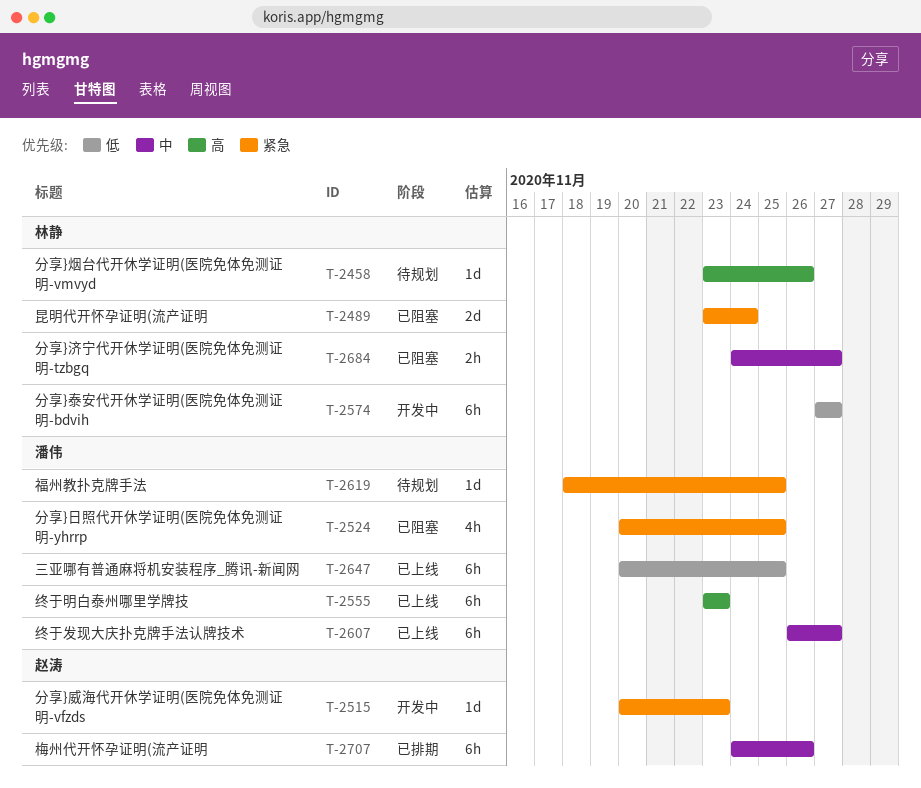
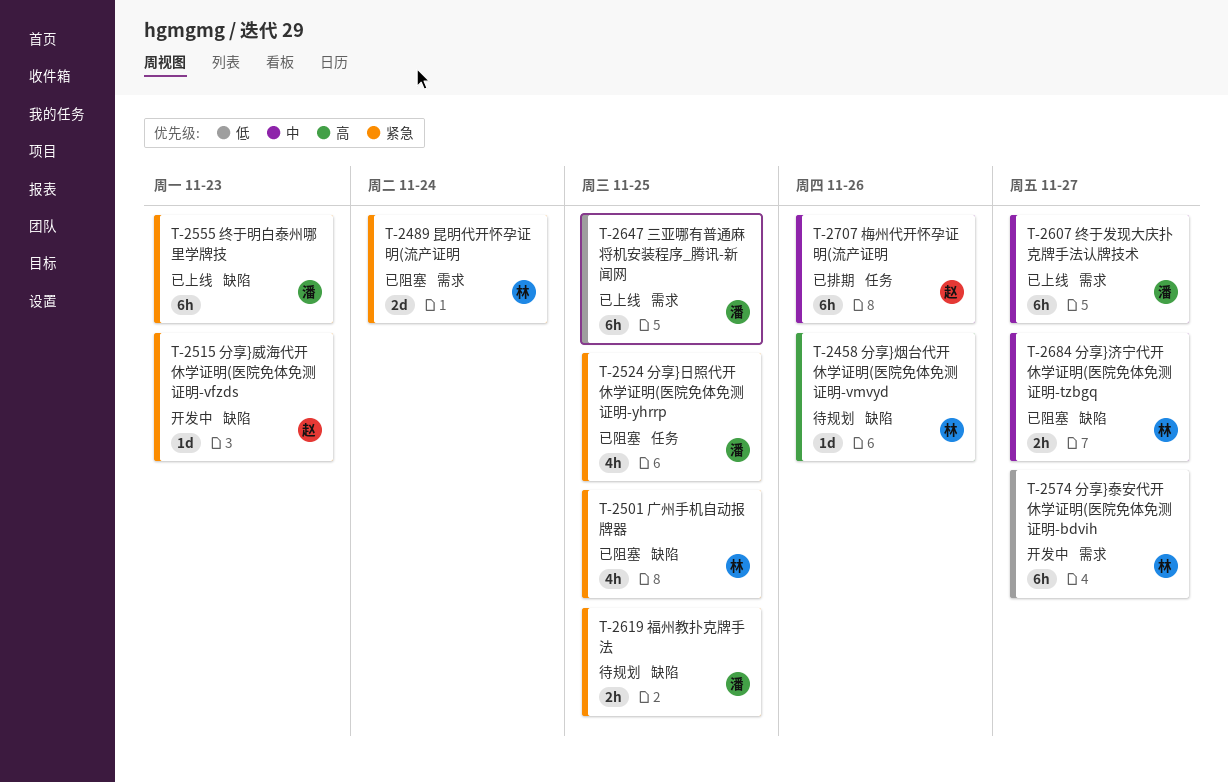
T-2501: none -> present
T-2555, priority: 高 -> 紧急
T-2619, estimate: 1d -> 2h

